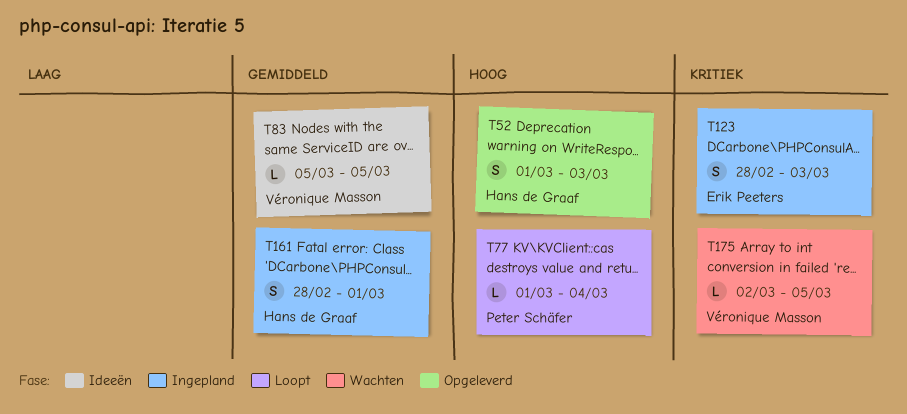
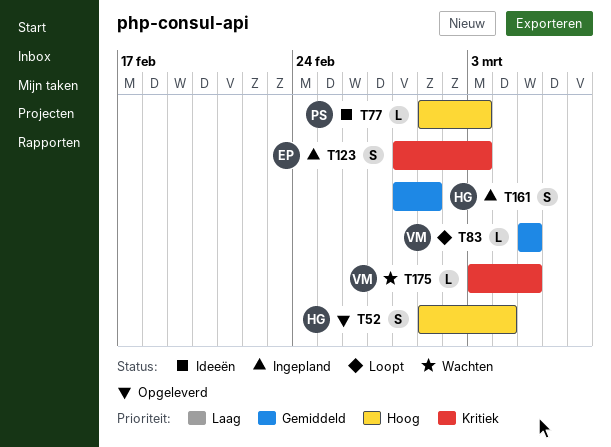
T52, due: Mar 3 -> Mar 4
T77, status: Loopt -> Ideeën
T77, due: Mar 4 -> Mar 3
T83, status: Ideeën -> Loopt
T175, start: Mar 2 -> Mar 3

